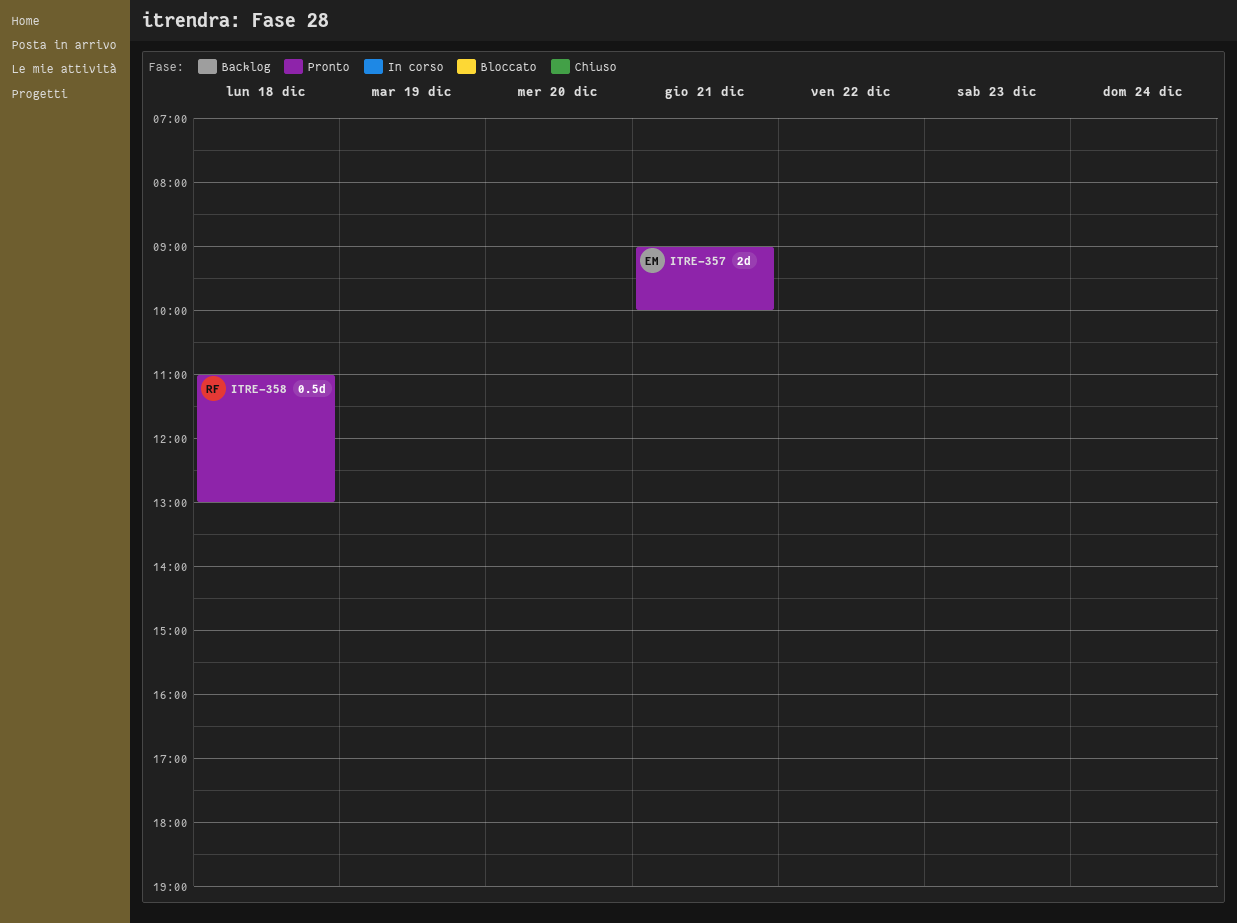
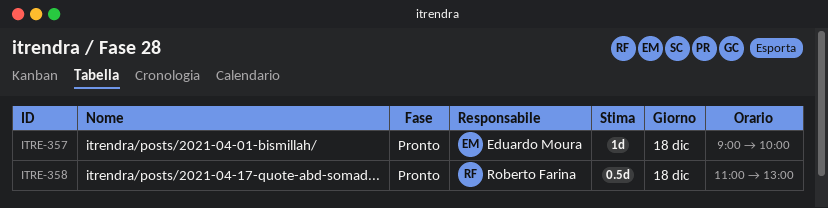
ITRE-357, estimate: 2d -> 1d
ITRE-357, day: Dec 21 -> Dec 18

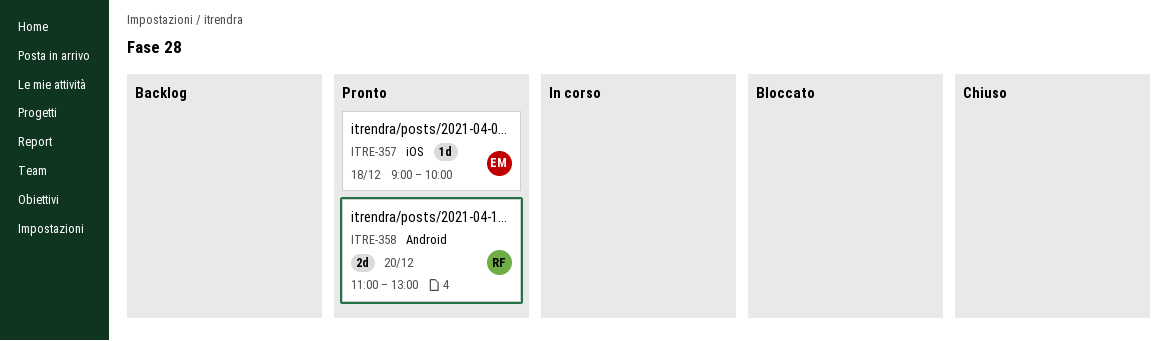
ITRE-358, estimate: 0.5d -> 2d
ITRE-358, day: Dec 18 -> Dec 20

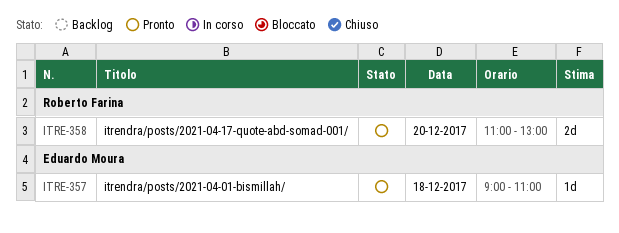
ITRE-357, ends: 10:00 -> 11:00

